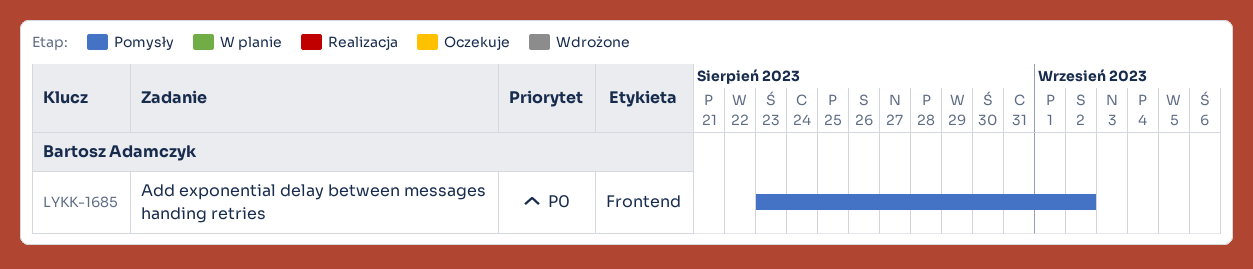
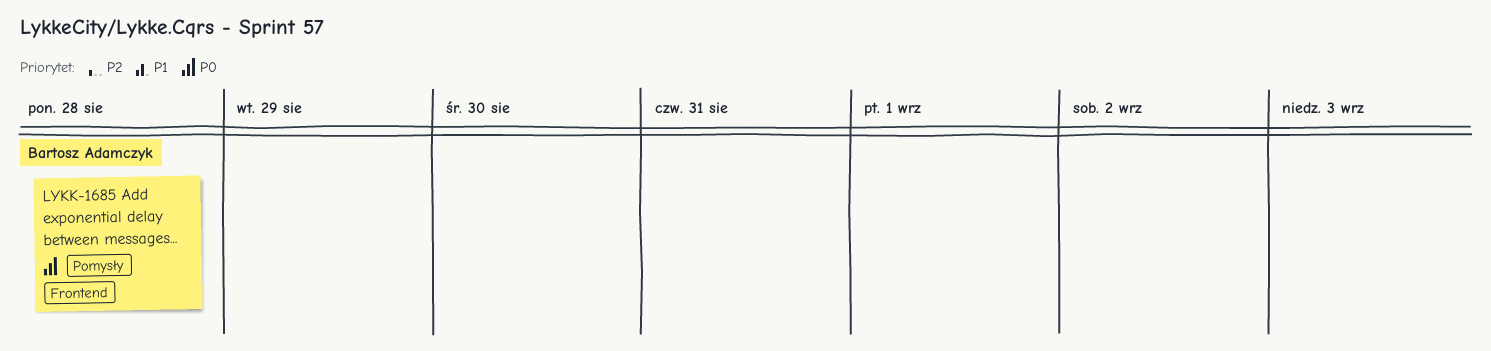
LYKK-1685, due: Sep 2 -> Aug 28

